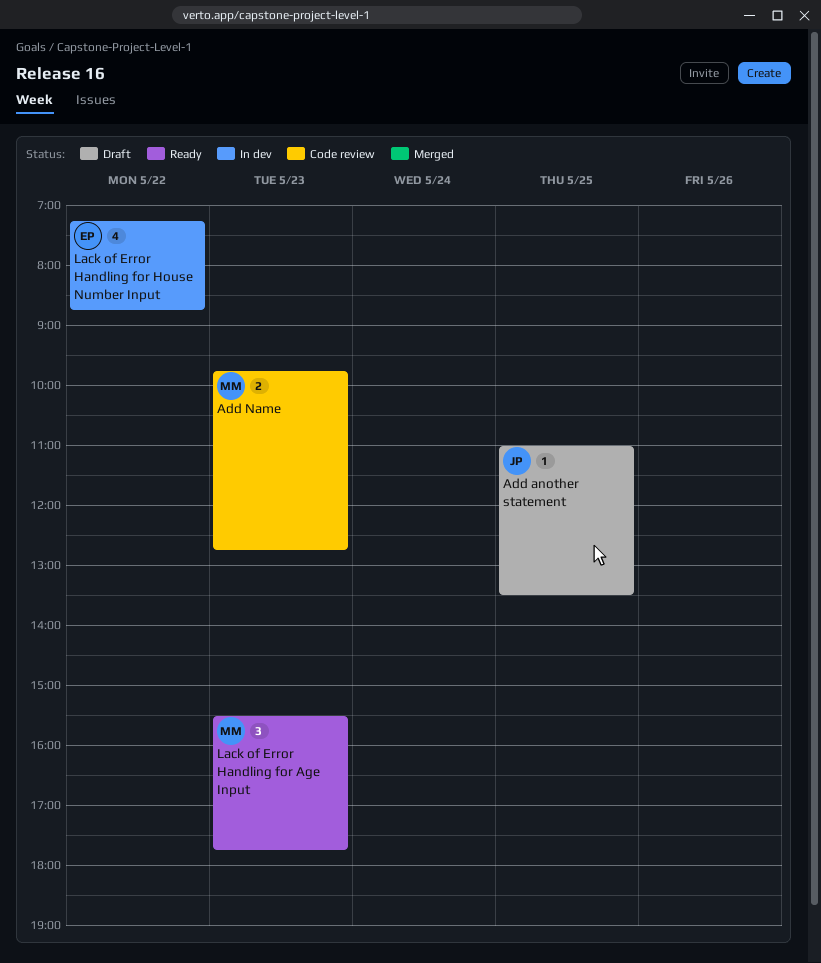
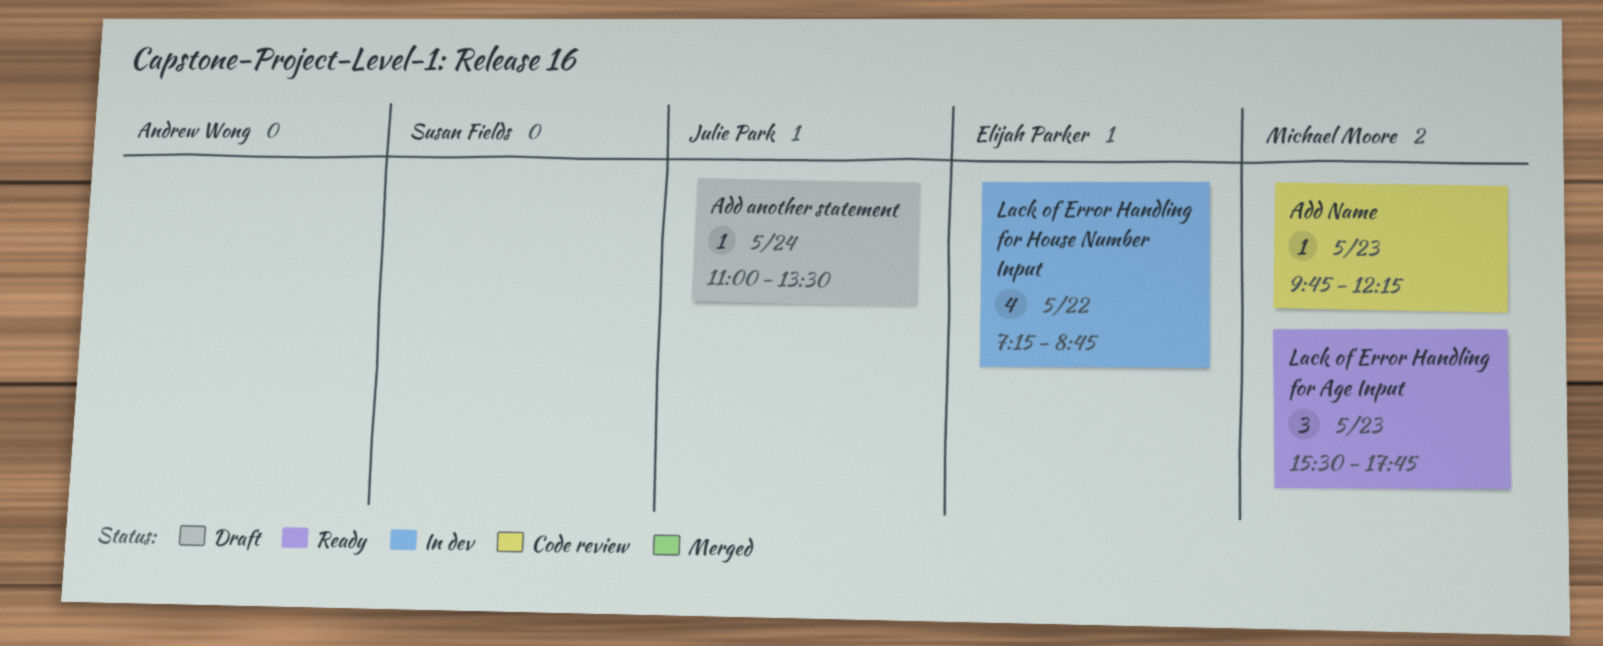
Add another statement, day: May 25 -> May 24
Add Name, estimate: 2 -> 1
Add Name, ends: 12:45 -> 12:15

